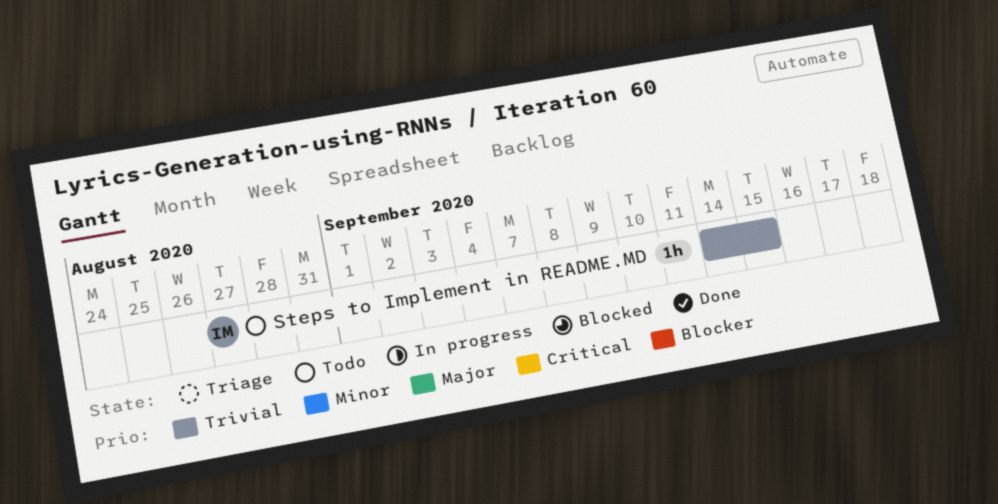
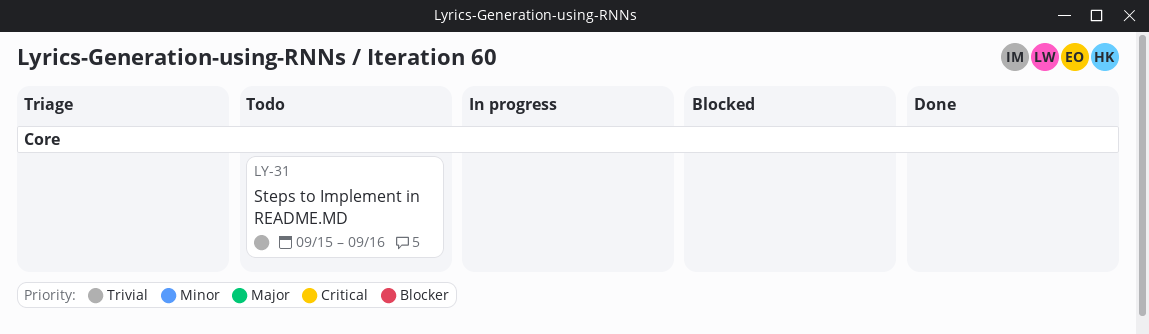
Steps to Implement in README.MD, start: Sep 14 -> Sep 15
Steps to Implement in README.MD, due: Sep 15 -> Sep 16

